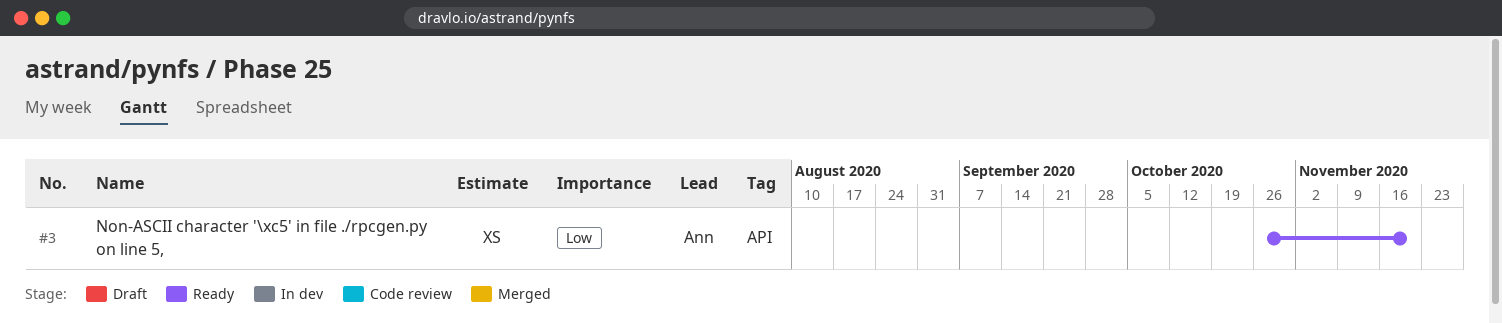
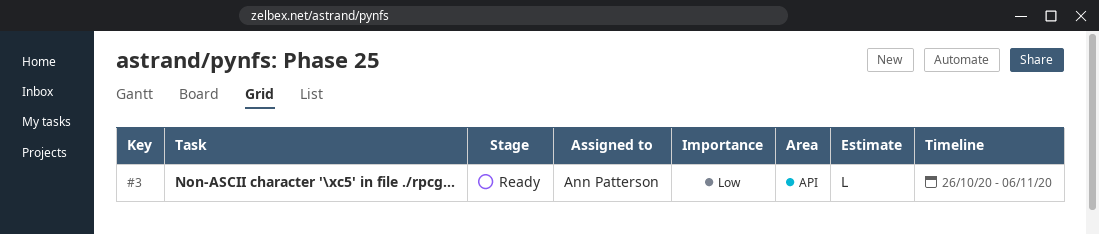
#3, estimate: XS -> L
#3, due: Nov 20 -> Nov 6

